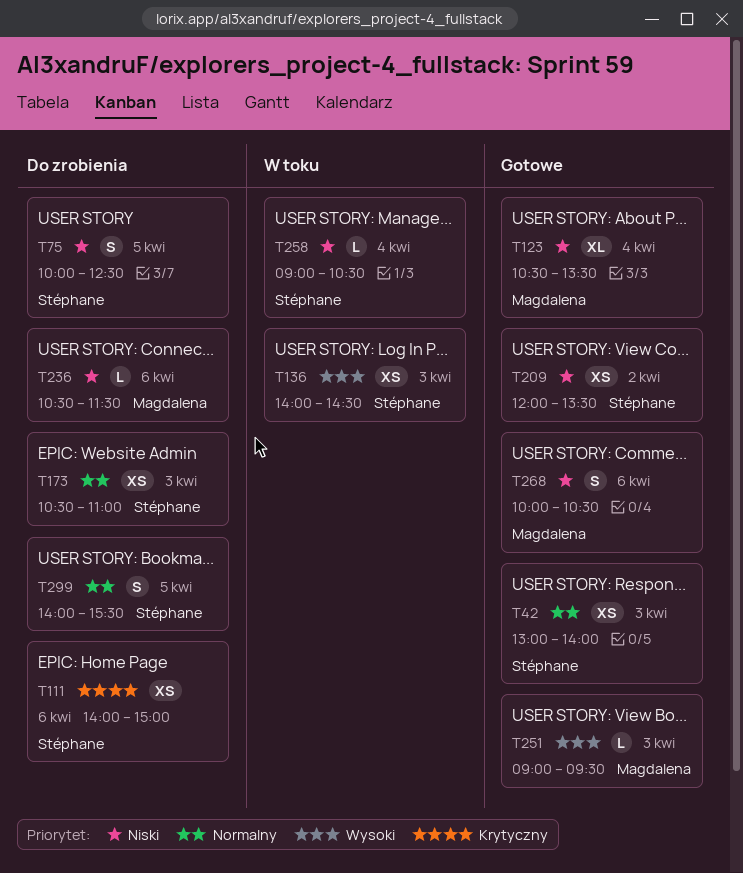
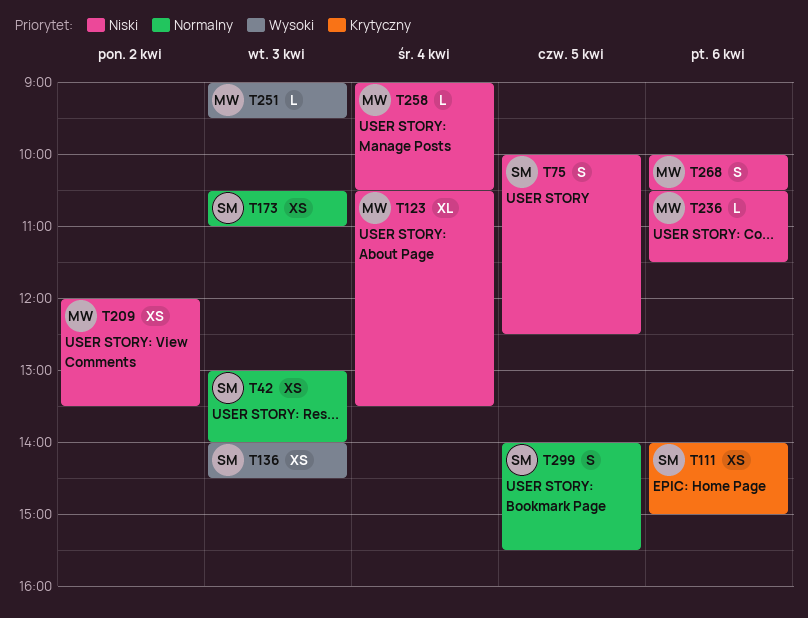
T209, owner: Stéphane -> Magdalena
T258, owner: Stéphane -> Magdalena

